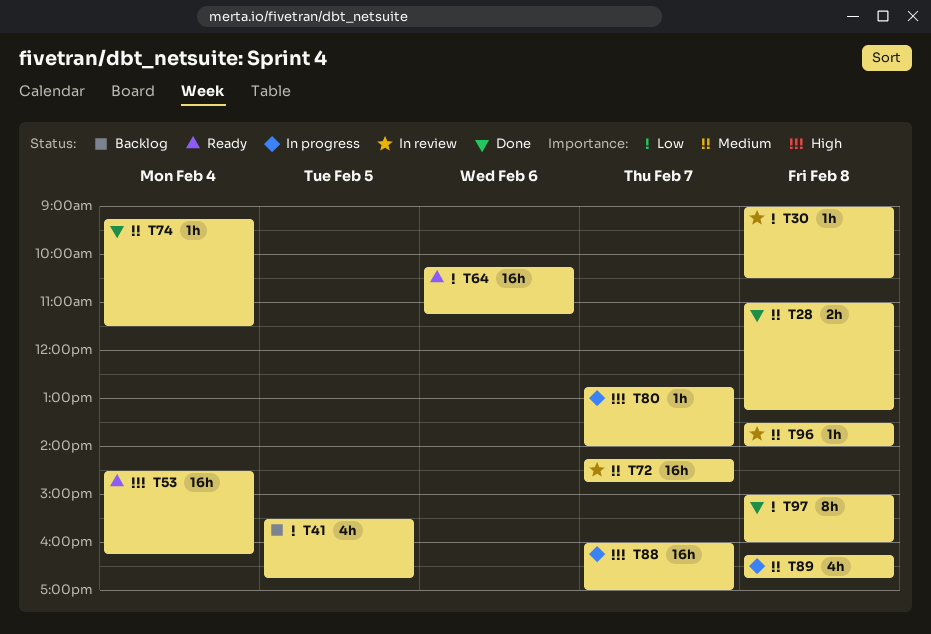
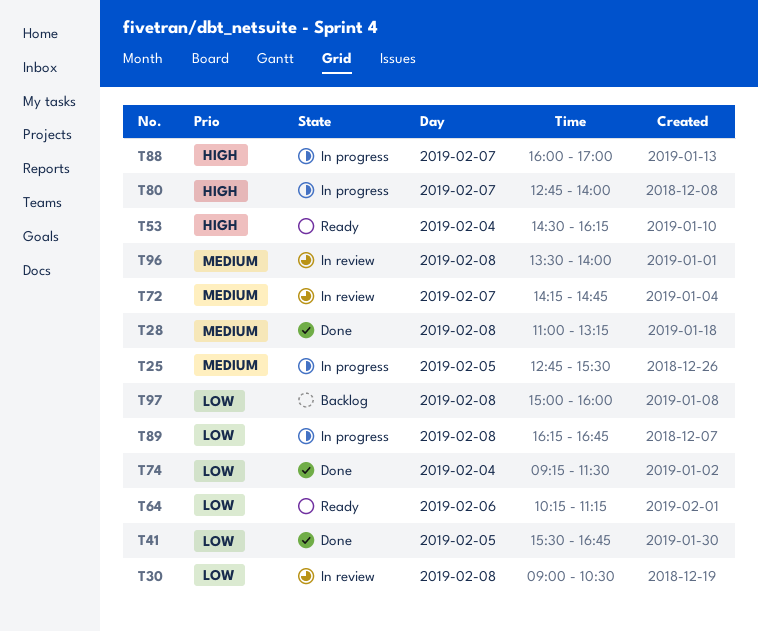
T25: none -> present
T41, status: Backlog -> Done
T74, priority: Medium -> Low
T89, priority: Medium -> Low
T97, status: Done -> Backlog

